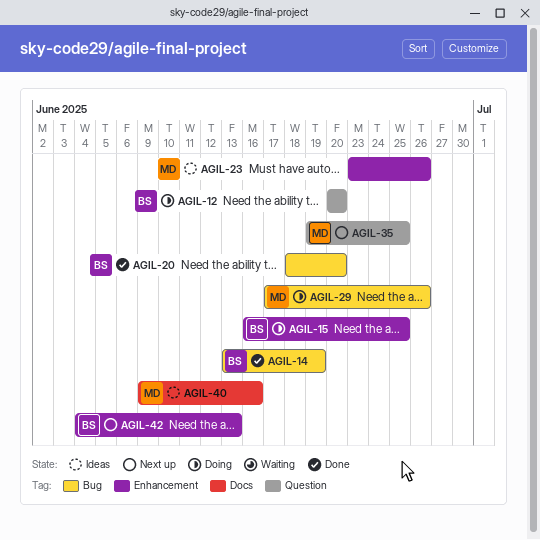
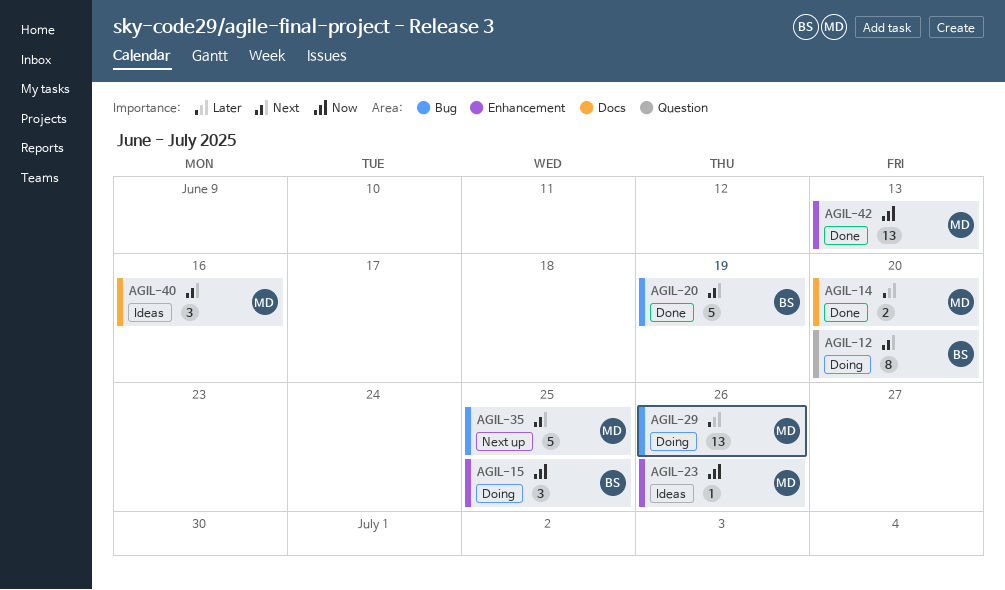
AGIL-14, owner: BS -> MD
AGIL-14, label: Bug -> Docs
AGIL-14, due: Jun 19 -> Jun 20
AGIL-20, due: Jun 20 -> Jun 19
AGIL-35, label: Question -> Bug
AGIL-42, status: Next up -> Done
AGIL-42, owner: BS -> MD

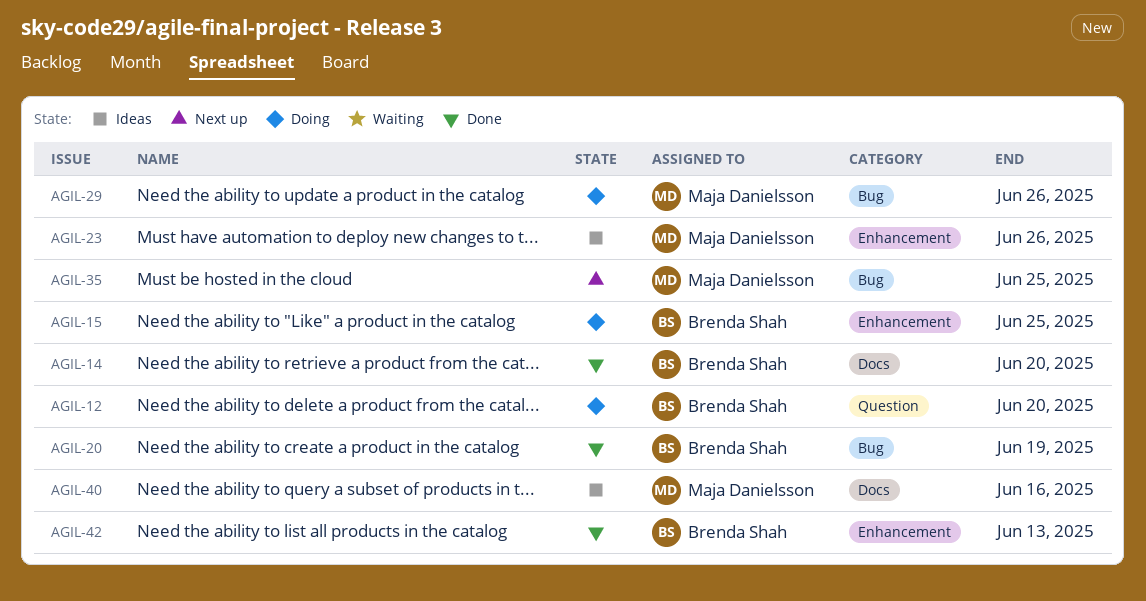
AGIL-14, owner: Maja Danielsson -> Brenda Shah
AGIL-42, owner: Maja Danielsson -> Brenda Shah

